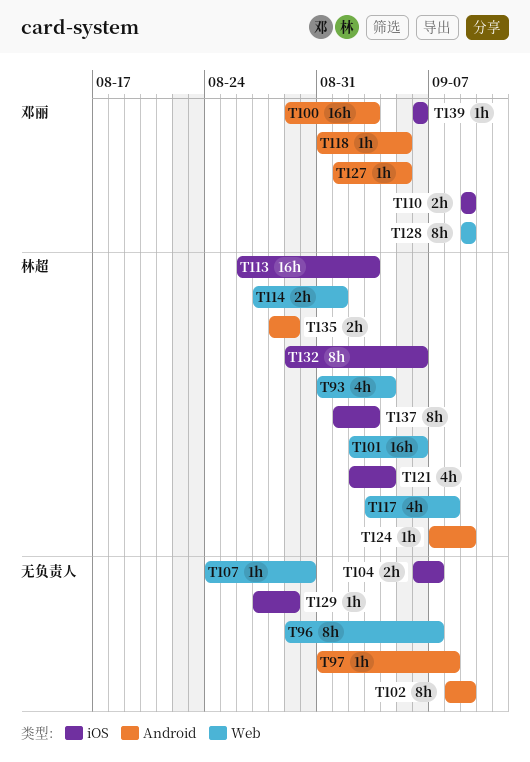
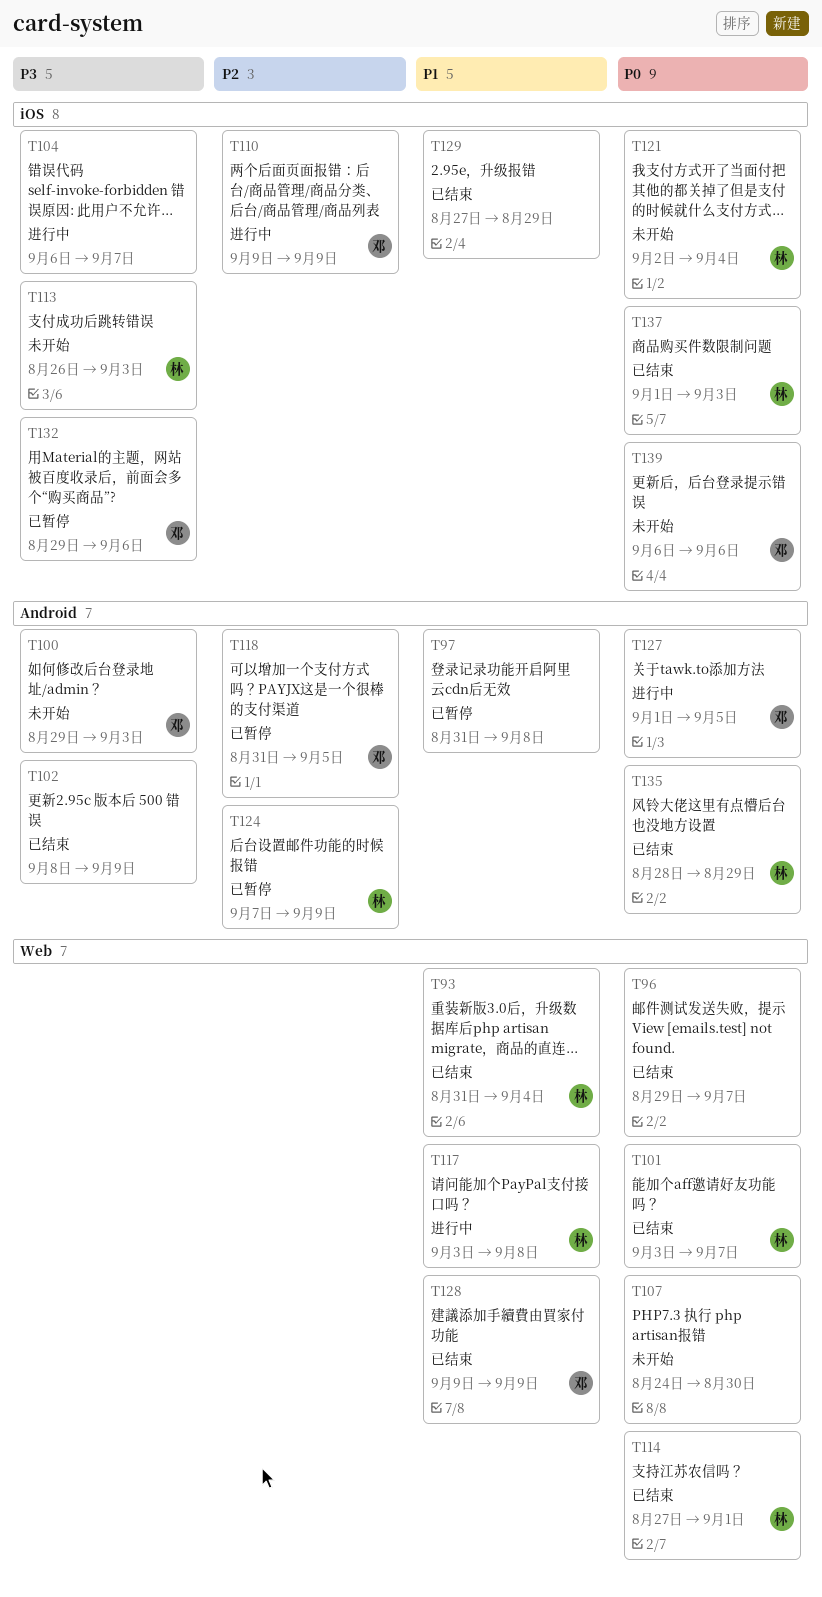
T101, start: Sep 2 -> Sep 3
T101, due: Sep 6 -> Sep 7
T132, owner: 林超 -> 邓丽

